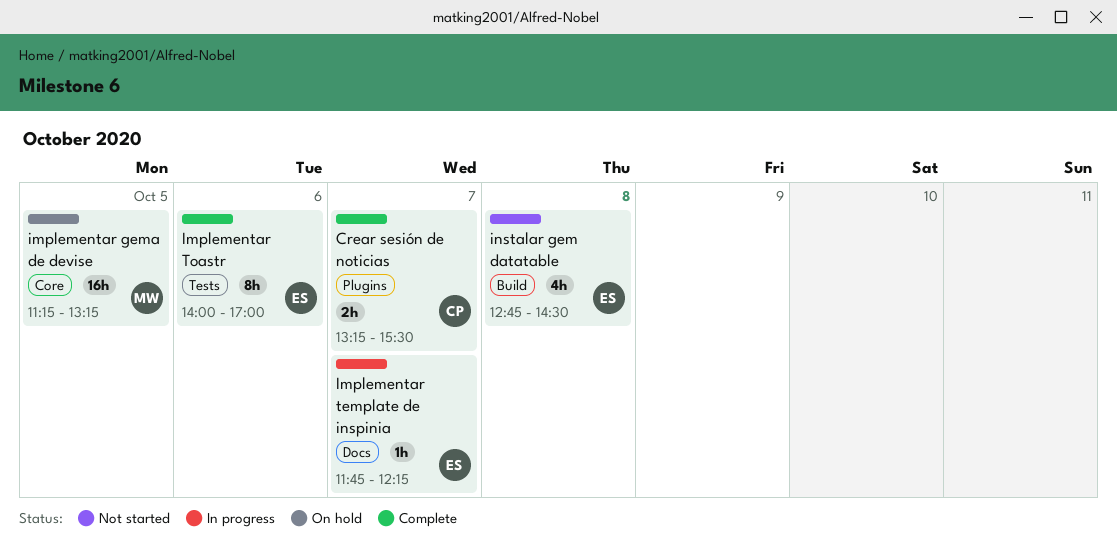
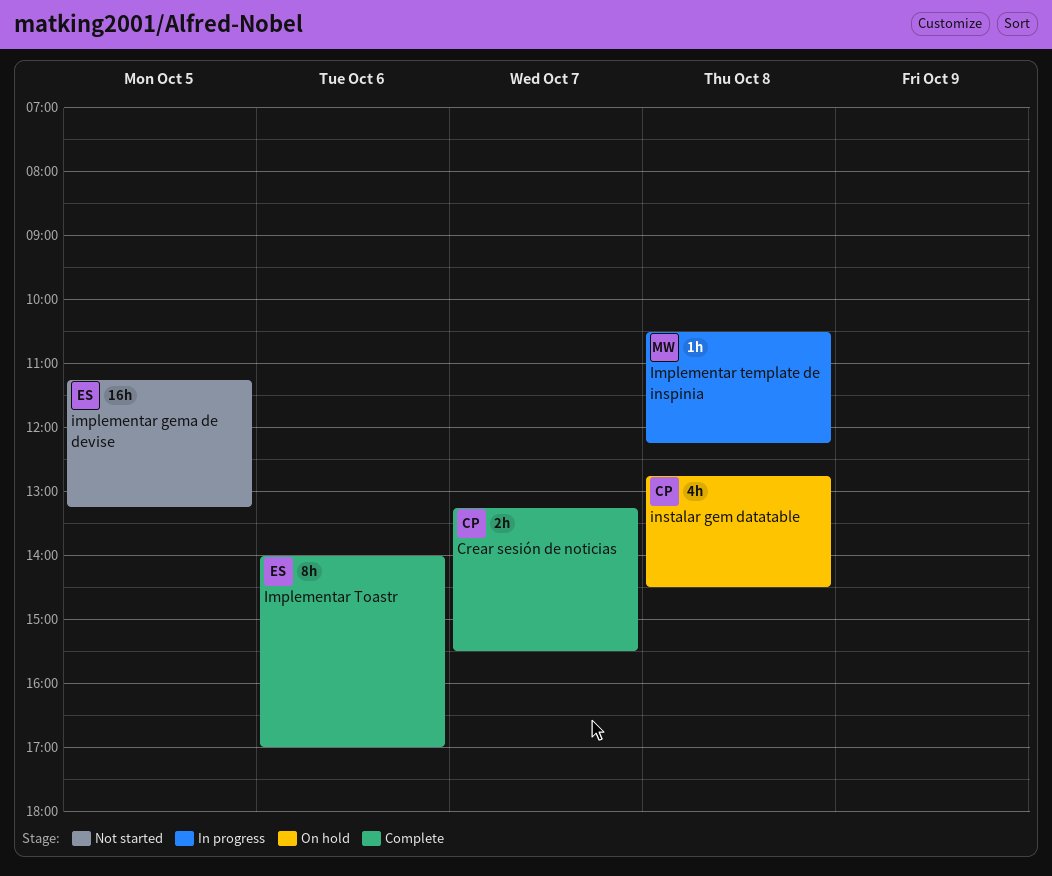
implementar gema de devise, status: On hold -> Not started
implementar gema de devise, owner: MW -> ES
Implementar template de inspinia, owner: ES -> MW
Implementar template de inspinia, day: Oct 7 -> Oct 8
Implementar template de inspinia, begins: 11:45 -> 10:30
instalar gem datatable, status: Not started -> On hold
instalar gem datatable, owner: ES -> CP

